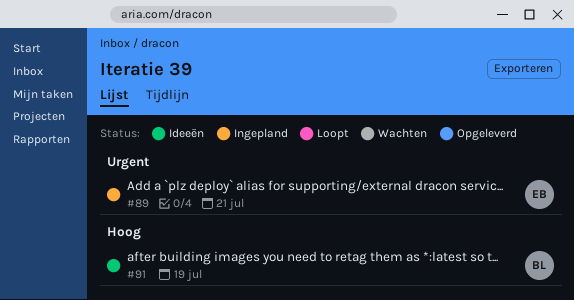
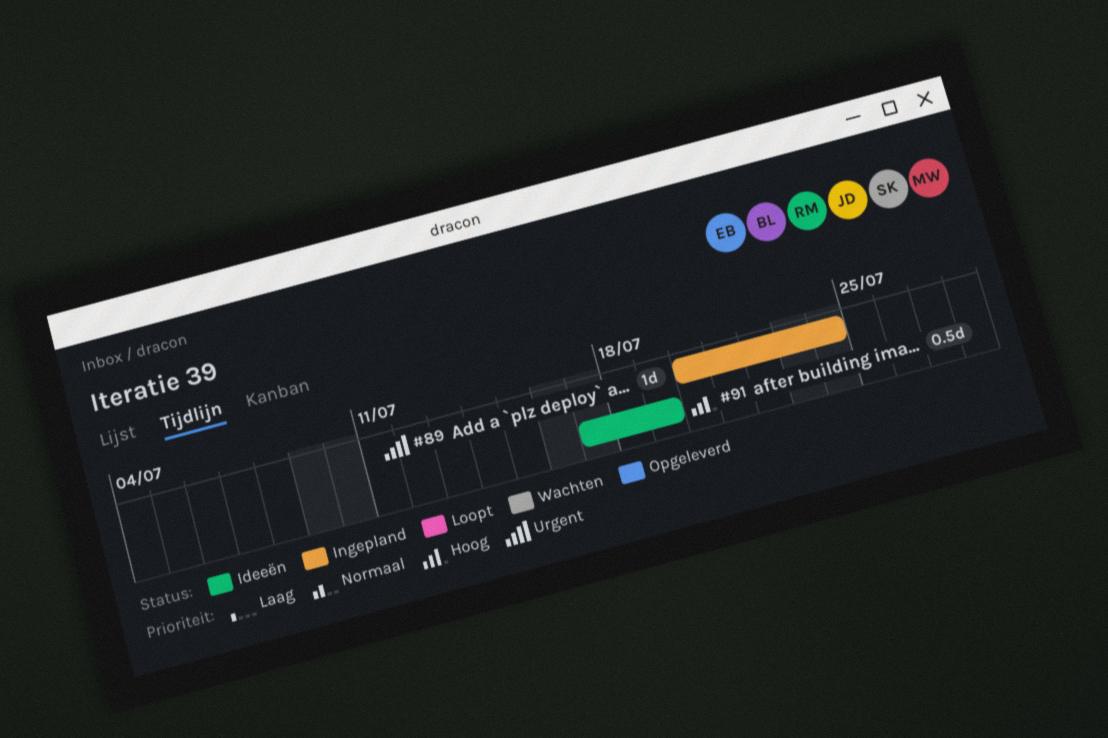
#89, due: Jul 21 -> Jul 24

